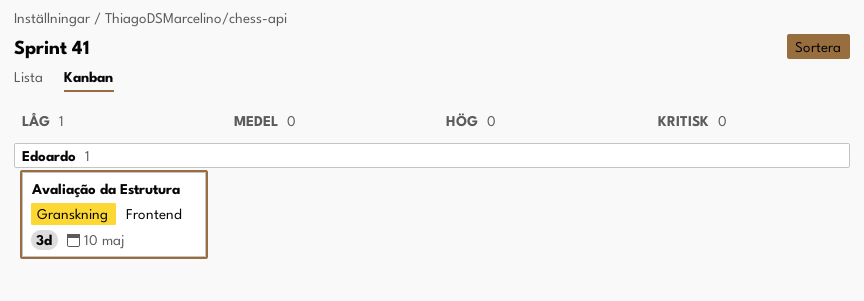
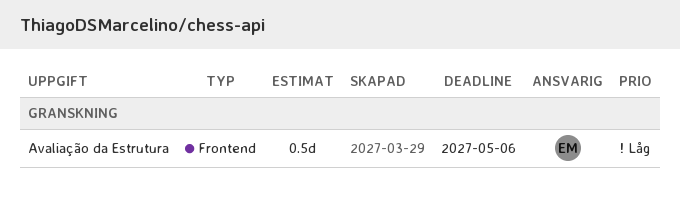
Avaliação da Estrutura, estimate: 3d -> 0.5d
Avaliação da Estrutura, due: May 10 -> May 6

